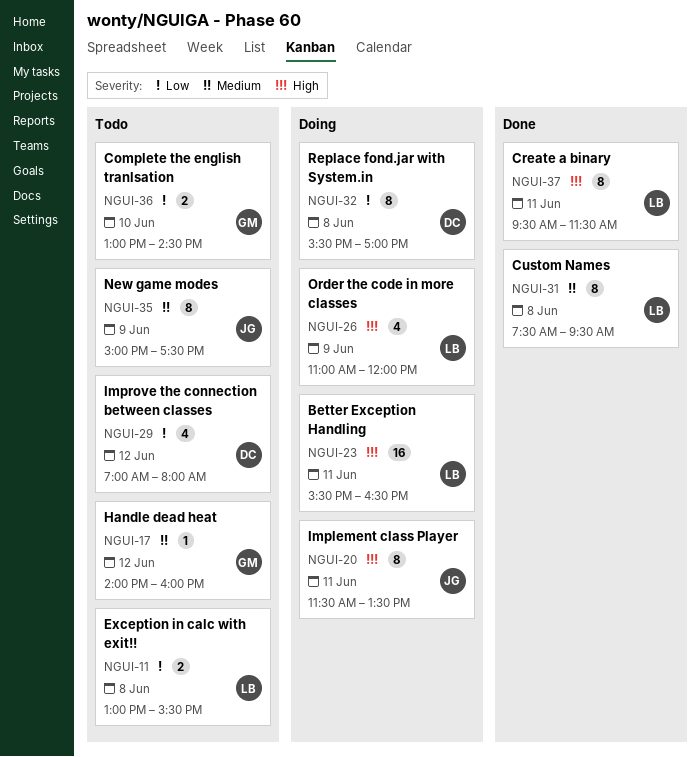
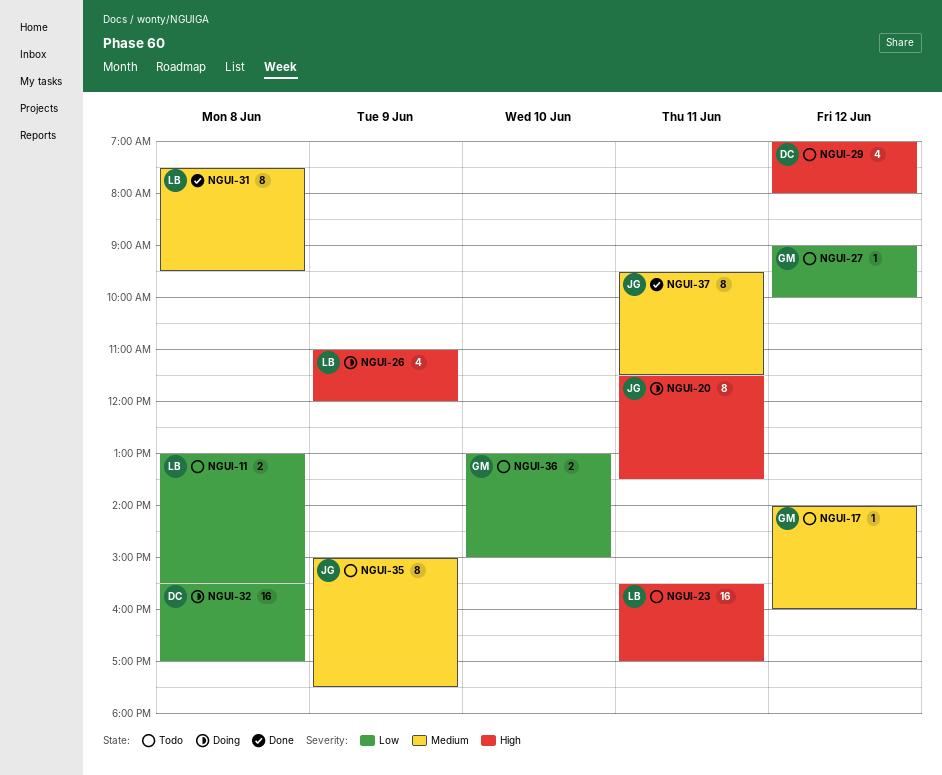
NGUI-23, status: Doing -> Todo
NGUI-23, ends: 16:30 -> 17:00
NGUI-27: none -> present
NGUI-29, priority: Low -> High
NGUI-32, estimate: 8 -> 16
NGUI-36, ends: 14:30 -> 15:00
NGUI-37, owner: LB -> JG
NGUI-37, priority: High -> Medium

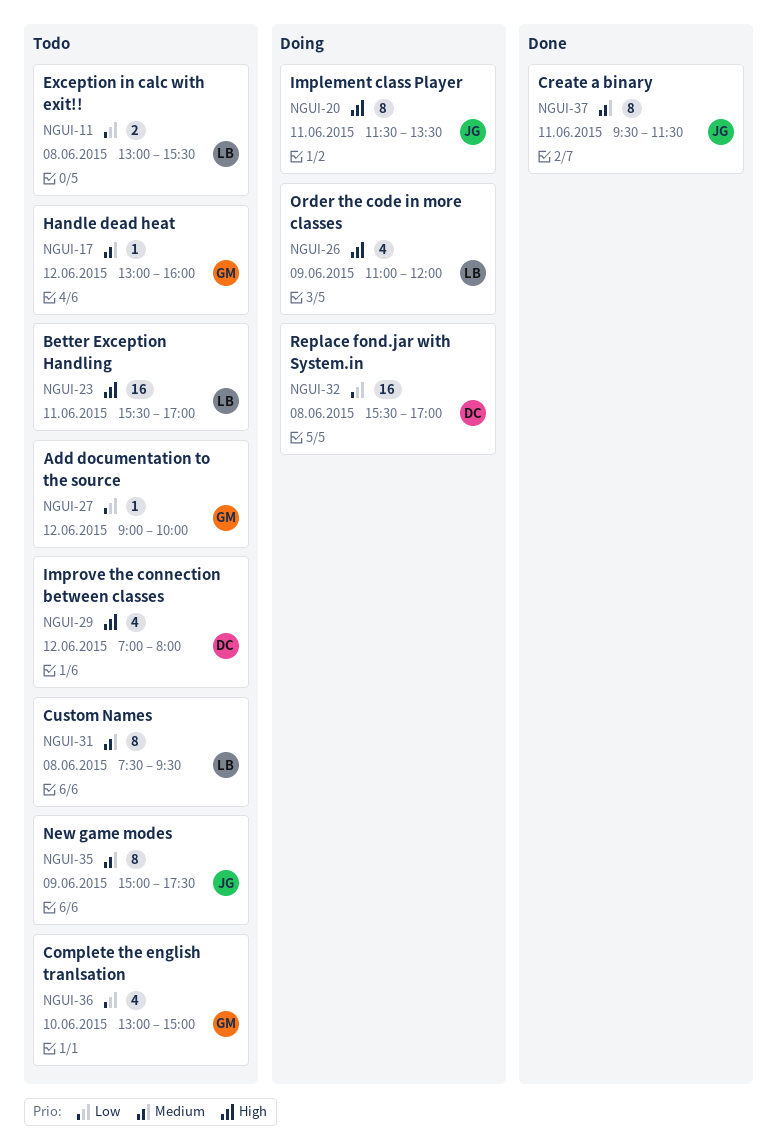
NGUI-17, begins: 14:00 -> 13:00
NGUI-31, status: Done -> Todo
NGUI-36, estimate: 2 -> 4

